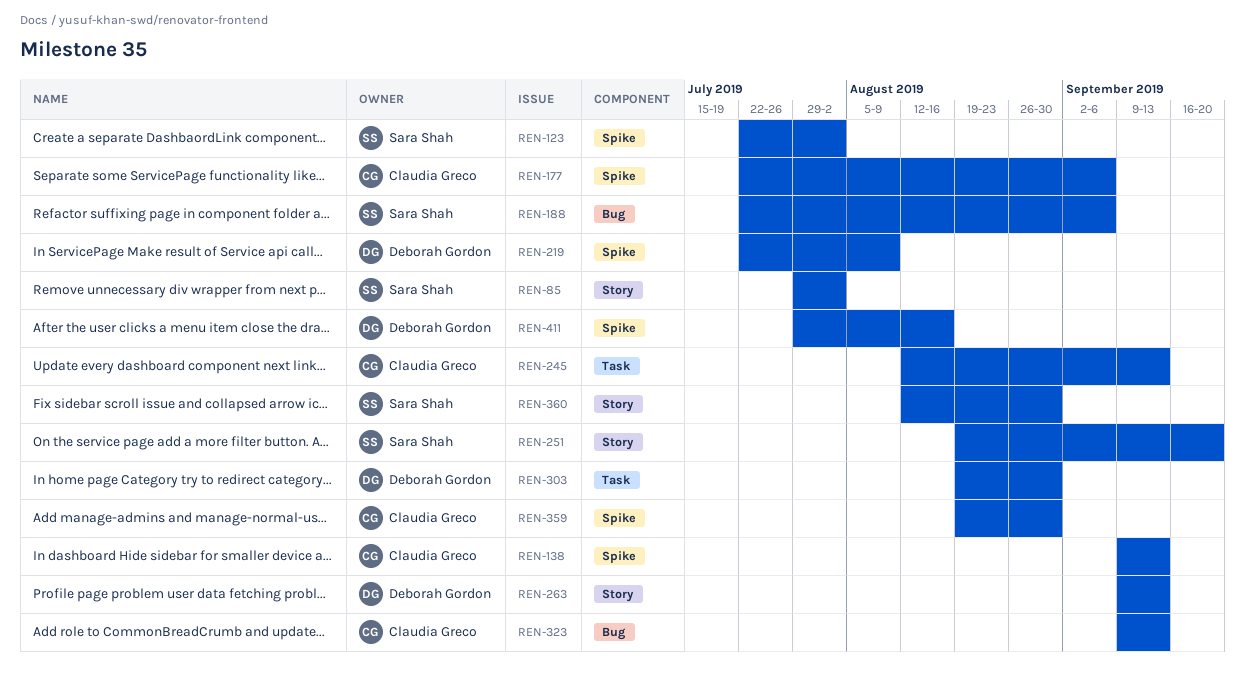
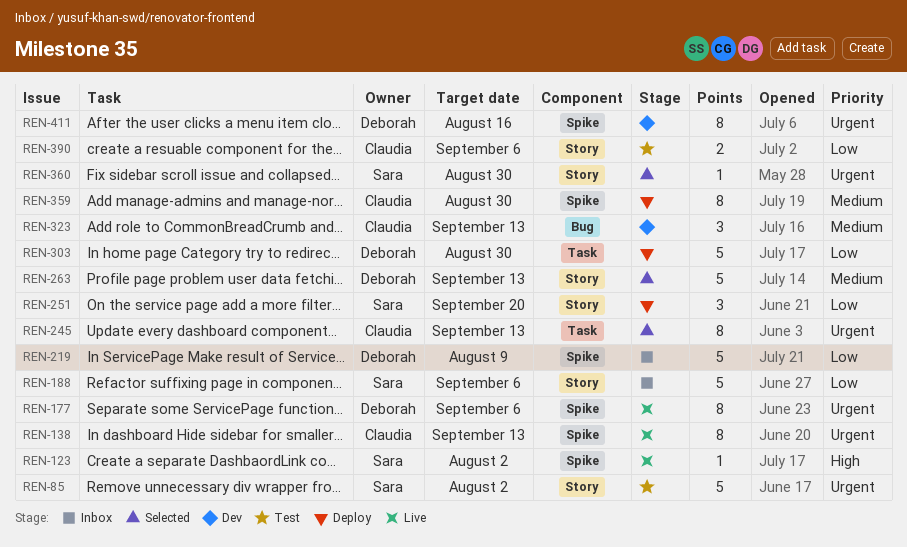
REN-177, owner: Claudia Greco -> Deborah Gordon
REN-188, label: Bug -> Story
REN-390: none -> present

